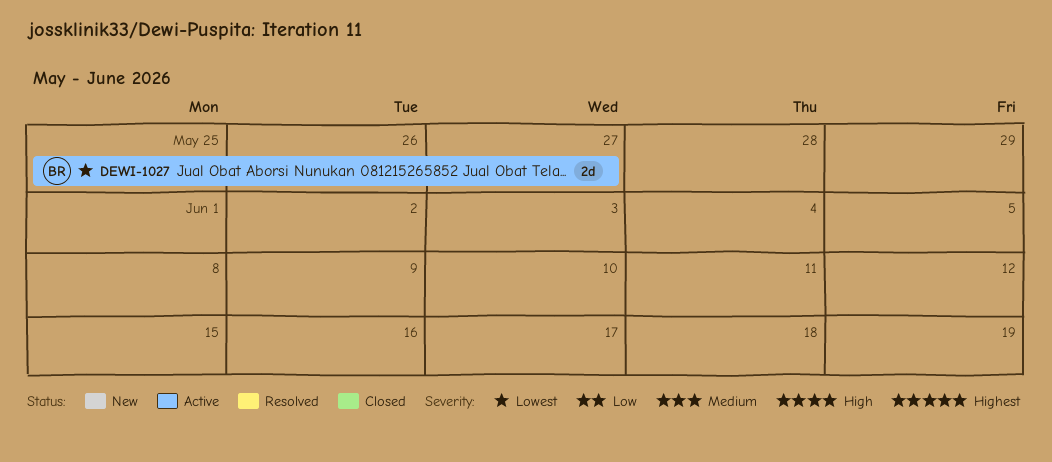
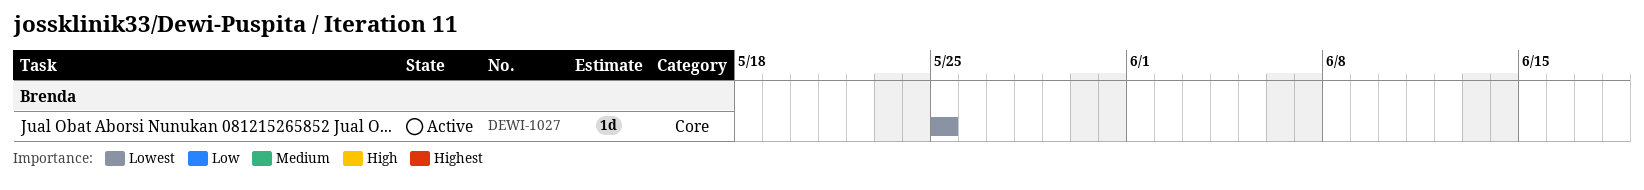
DEWI-1027, estimate: 2d -> 1d
DEWI-1027, due: May 27 -> May 25

